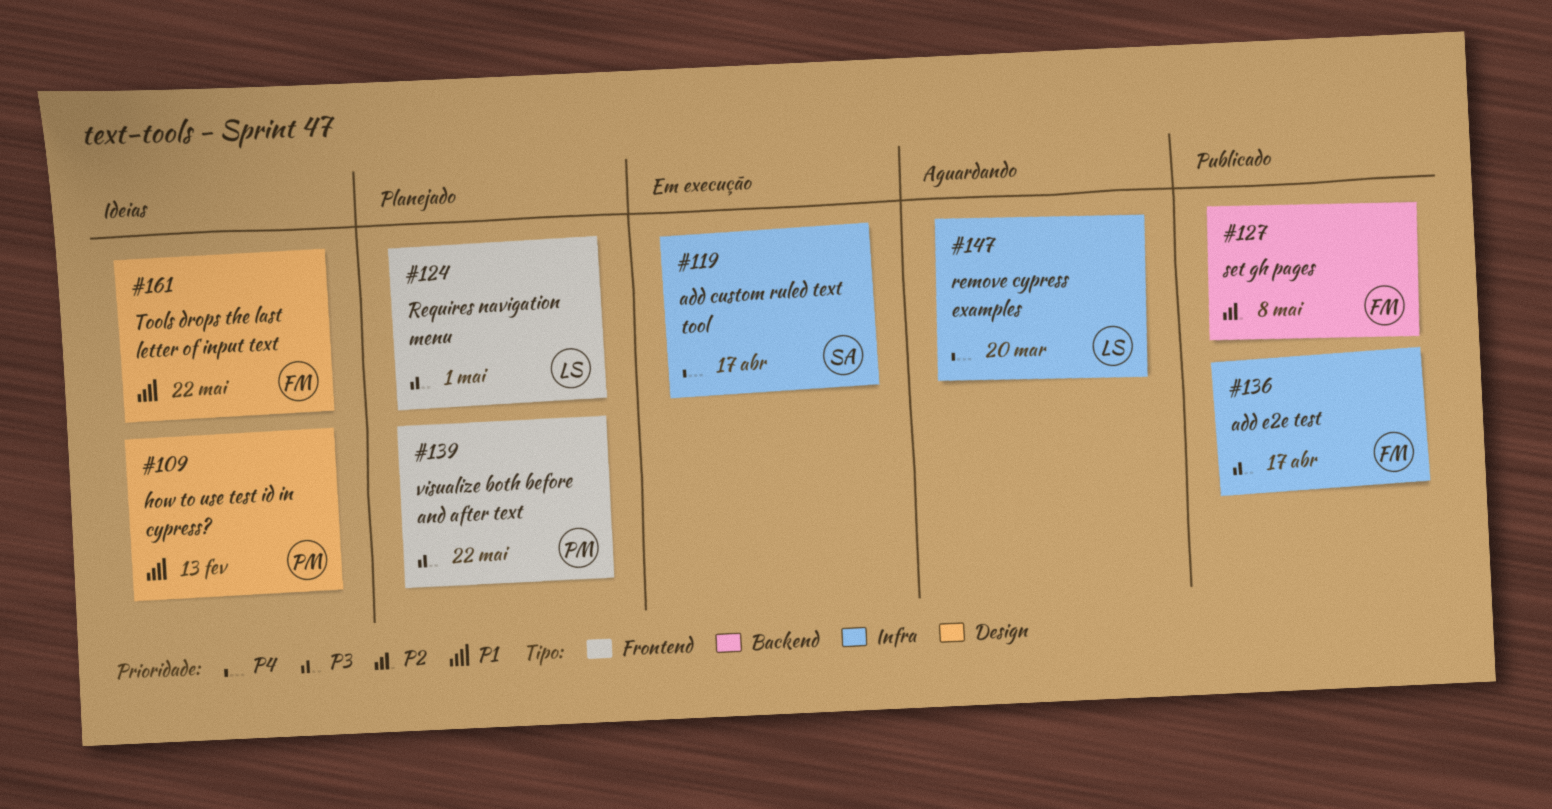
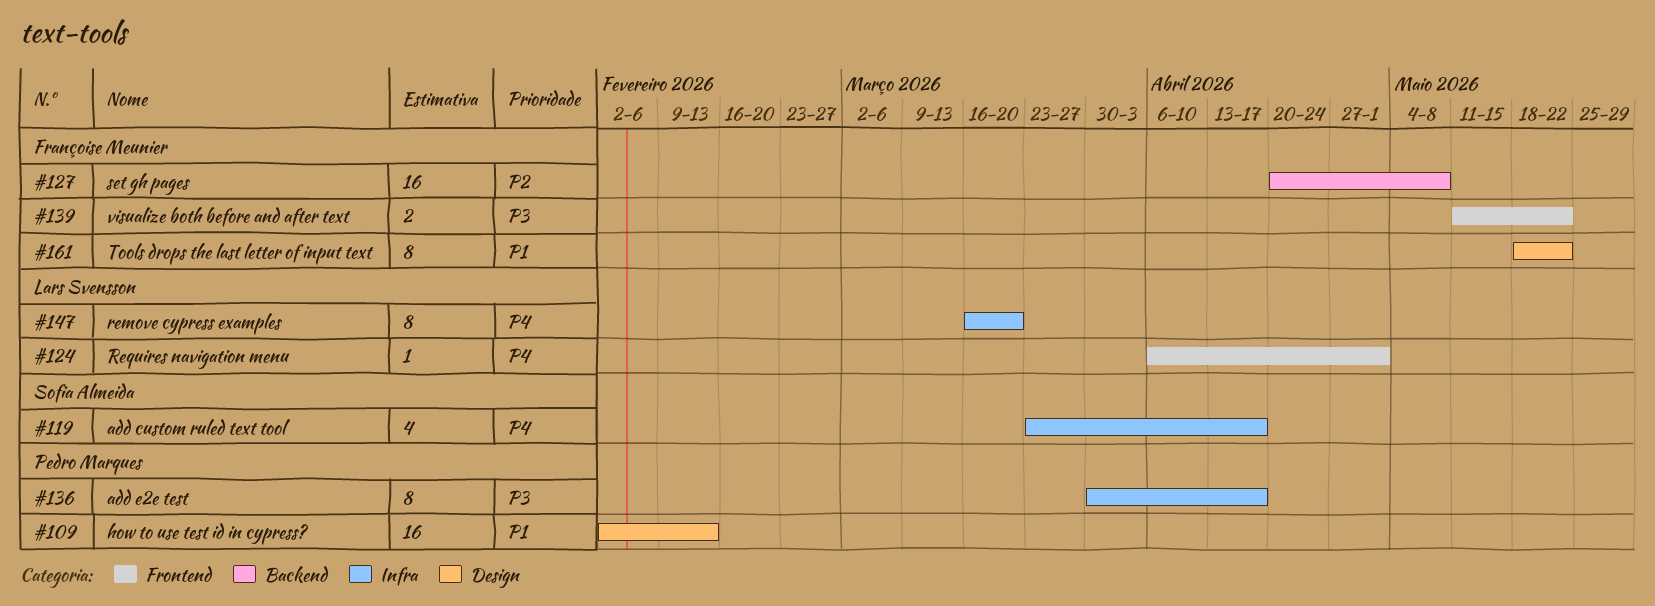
#124, priority: P3 -> P4
#136, owner: Françoise Meunier -> Pedro Marques
#139, owner: Pedro Marques -> Françoise Meunier

